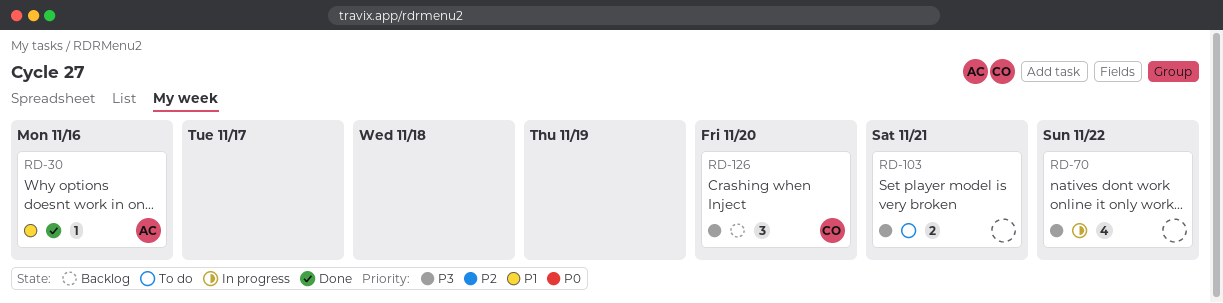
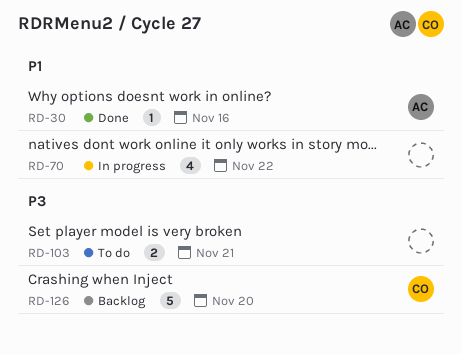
RD-70, priority: P3 -> P1
RD-126, estimate: 3 -> 5

